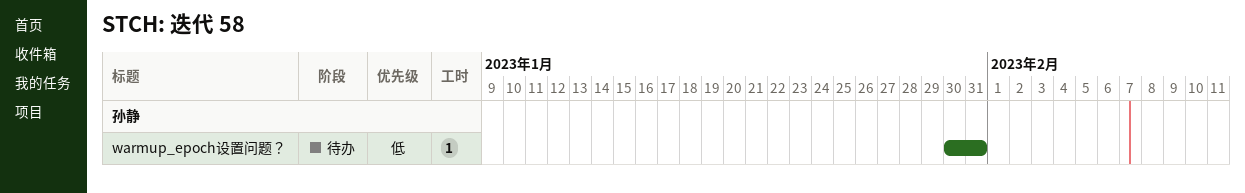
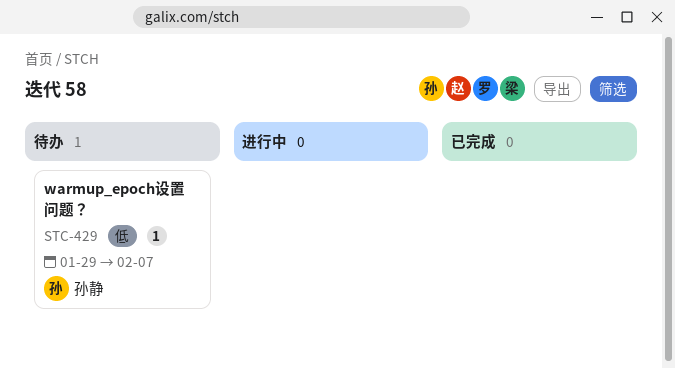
warmup_epoch设置问题？, start: Jan 30 -> Jan 29
warmup_epoch设置问题？, due: Jan 31 -> Feb 7

